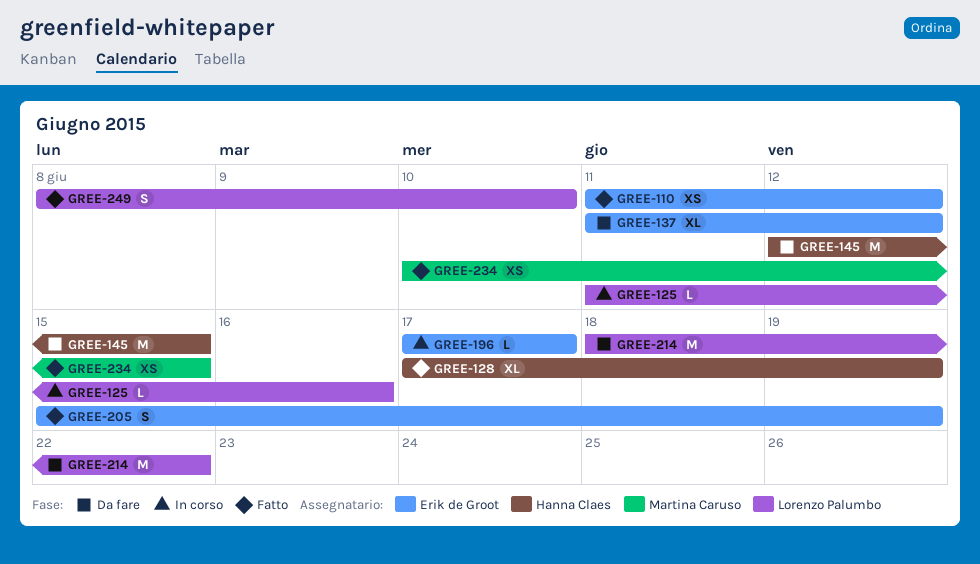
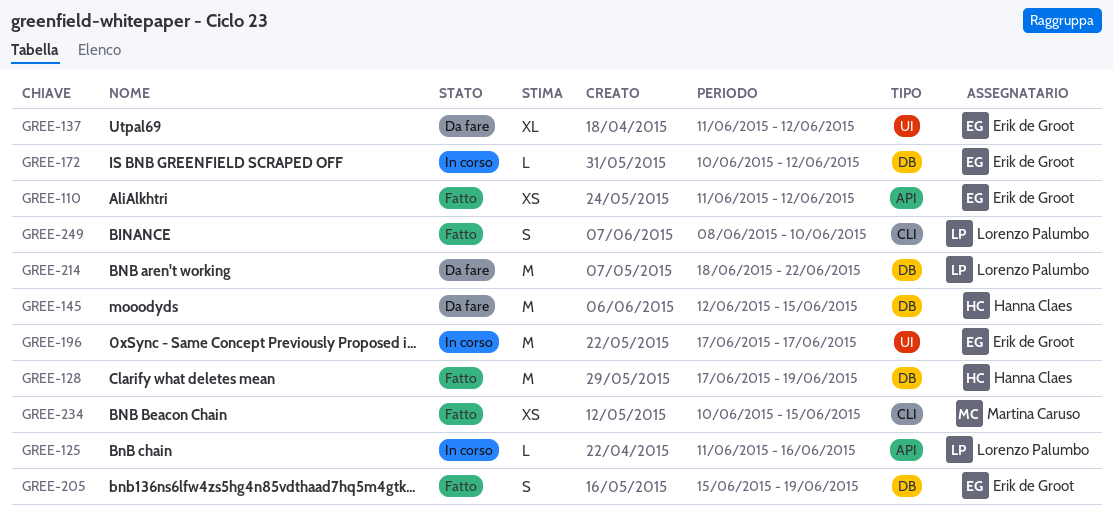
GREE-128, estimate: XL -> M
GREE-172: none -> present
GREE-196, estimate: L -> M

